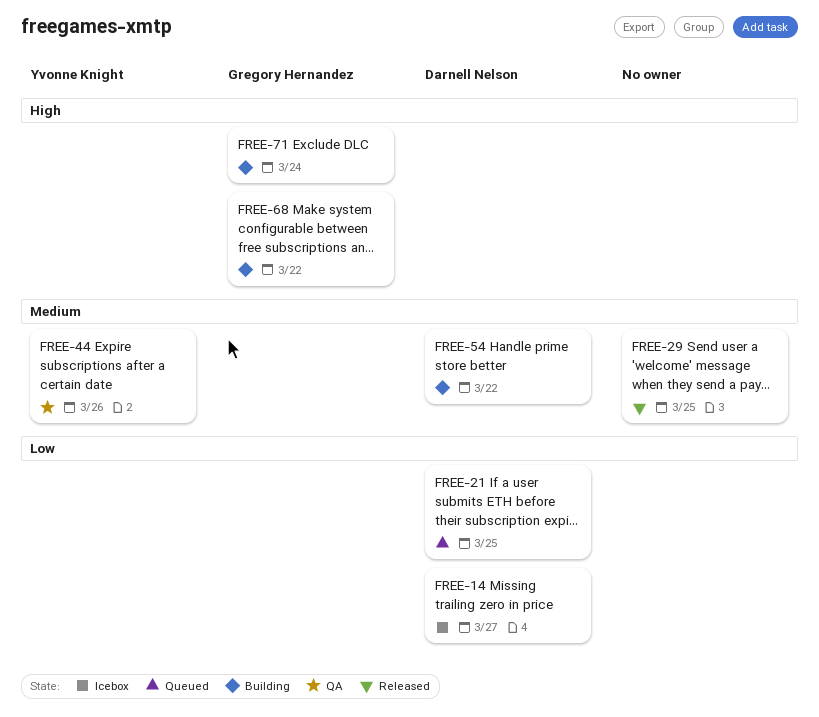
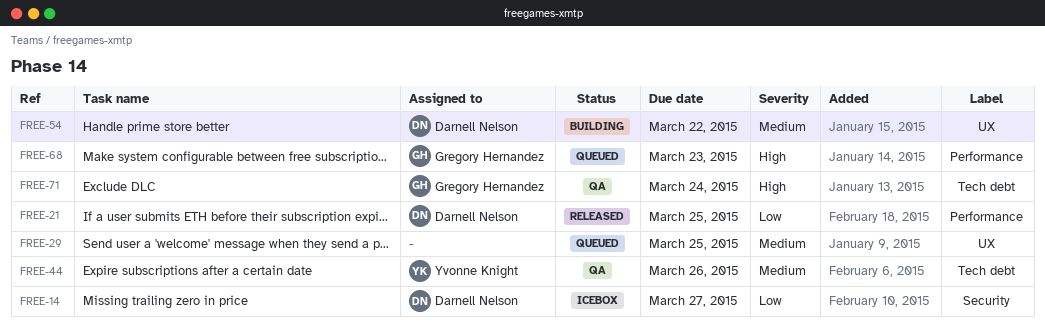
FREE-21, status: Queued -> Released
FREE-29, status: Released -> Queued
FREE-68, status: Building -> Queued
FREE-68, due: Mar 22 -> Mar 23
FREE-71, status: Building -> QA

